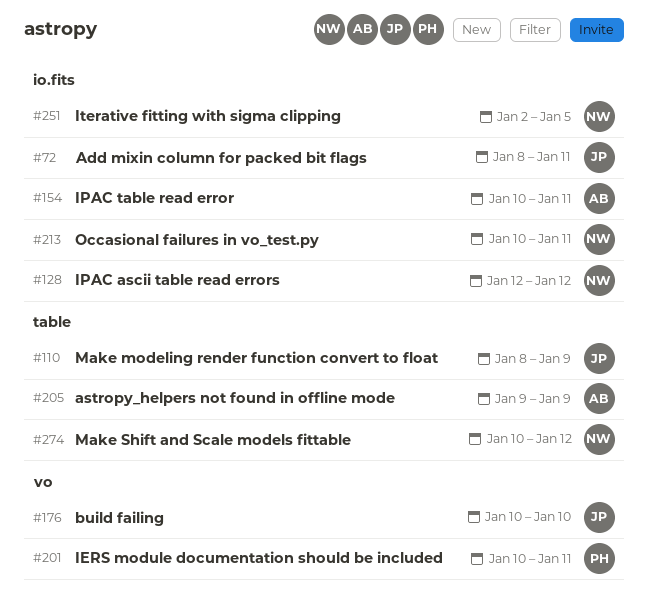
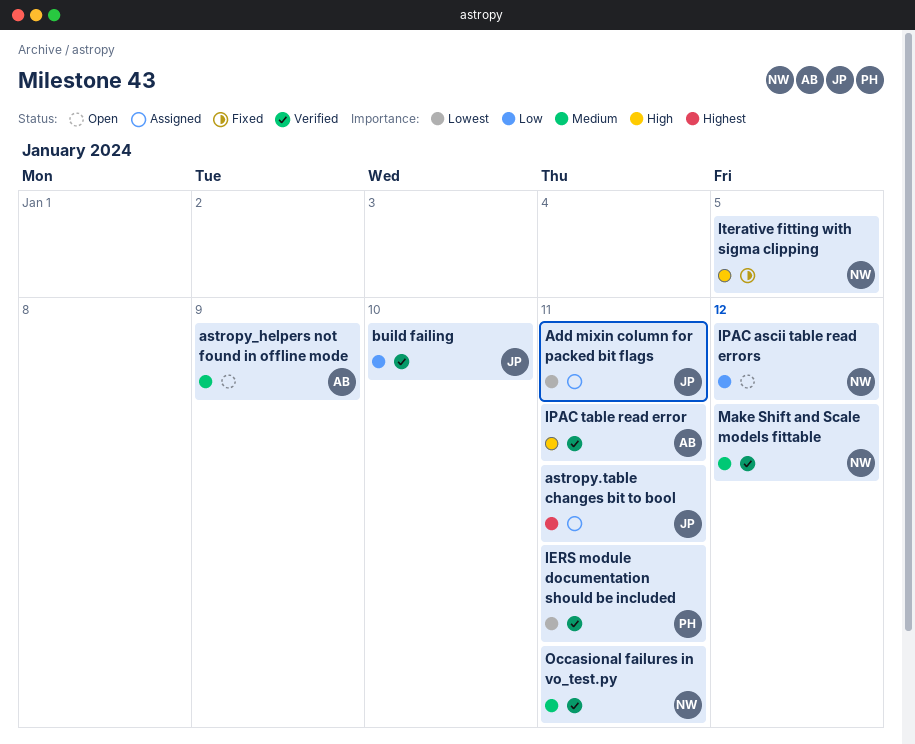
astropy.table changes bit to bool: none -> present
Make modeling render function convert to float: present -> none

